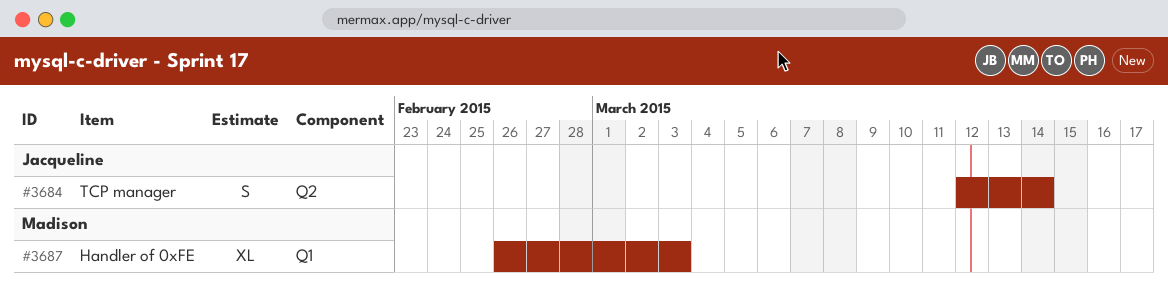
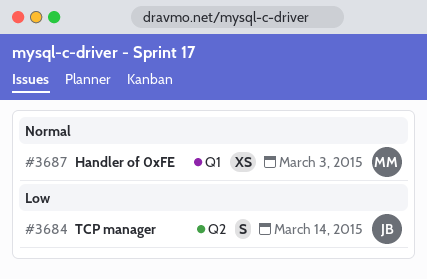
#3687, estimate: XL -> XS

